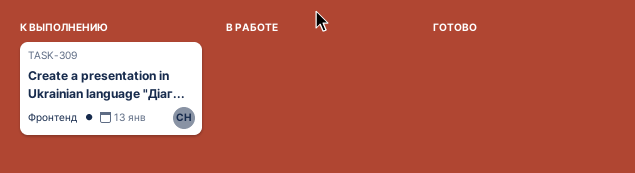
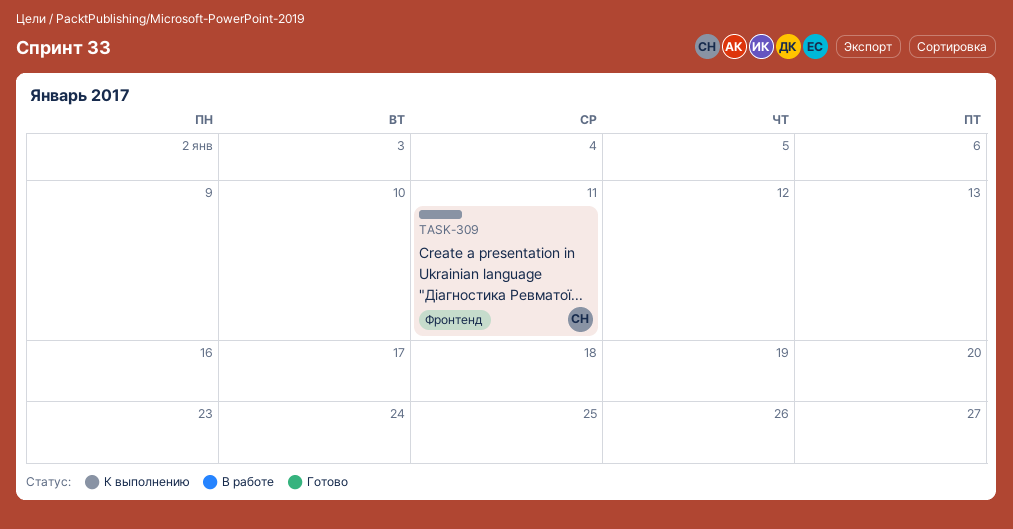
TASK-309, due: Jan 13 -> Jan 11

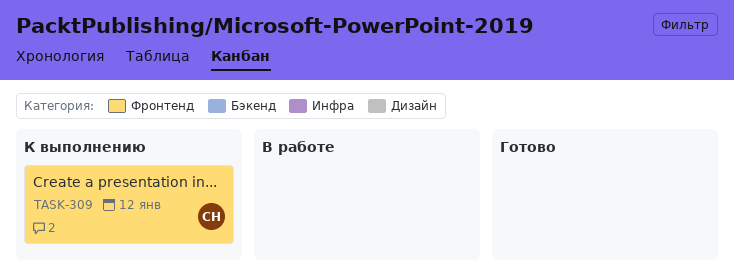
TASK-309, due: Jan 11 -> Jan 12

